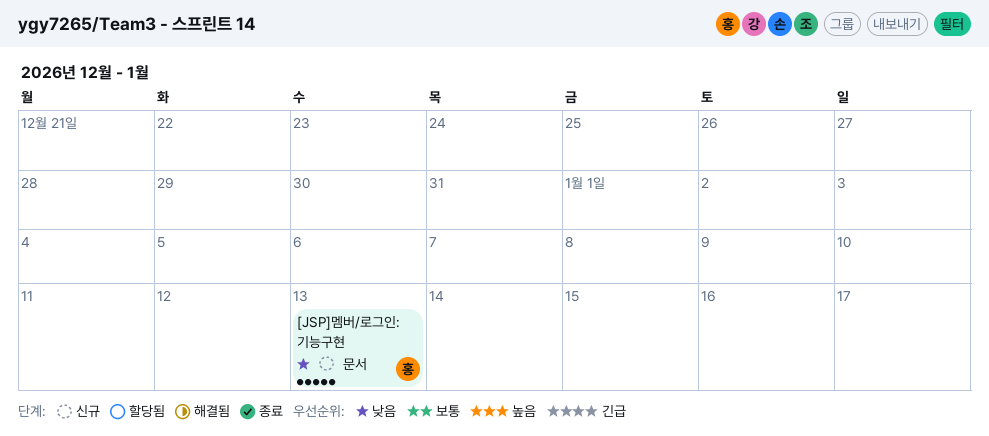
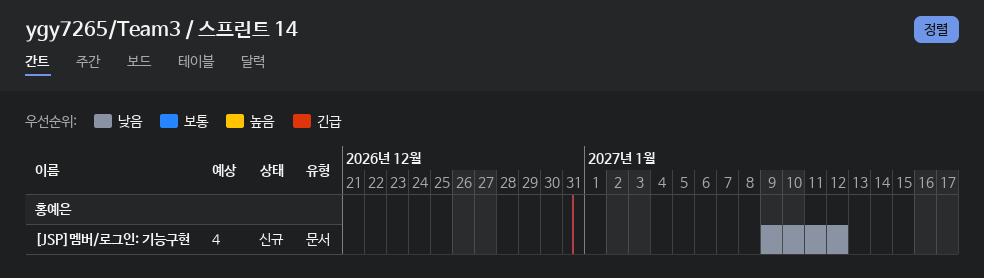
[JSP]멤버/로그인: 기능구현, estimate: 5 -> 4
[JSP]멤버/로그인: 기능구현, due: Jan 13 -> Jan 12

